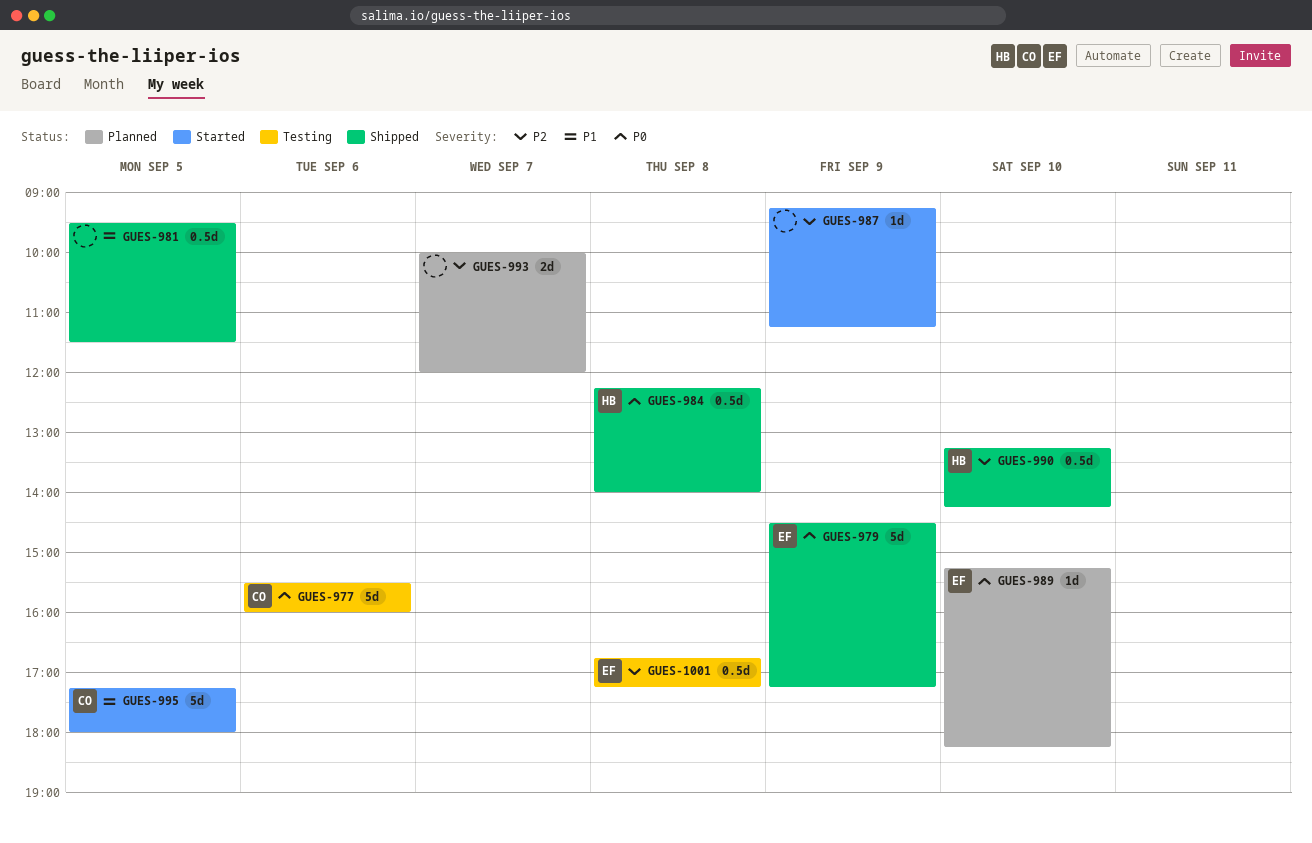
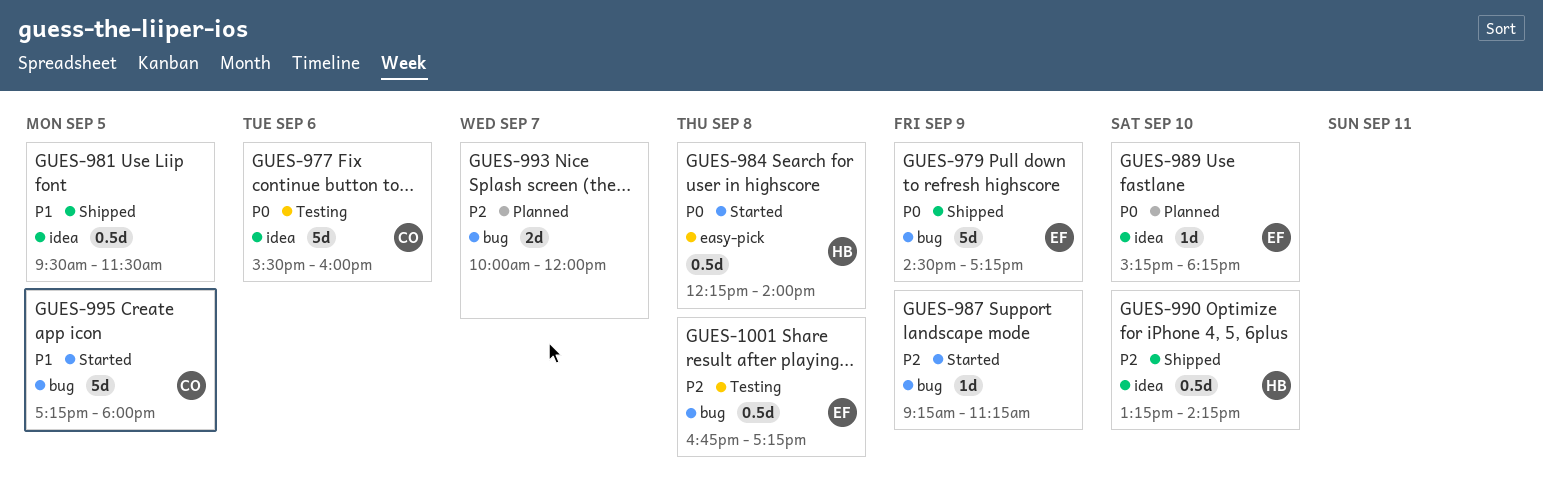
GUES-984, status: Shipped -> Started

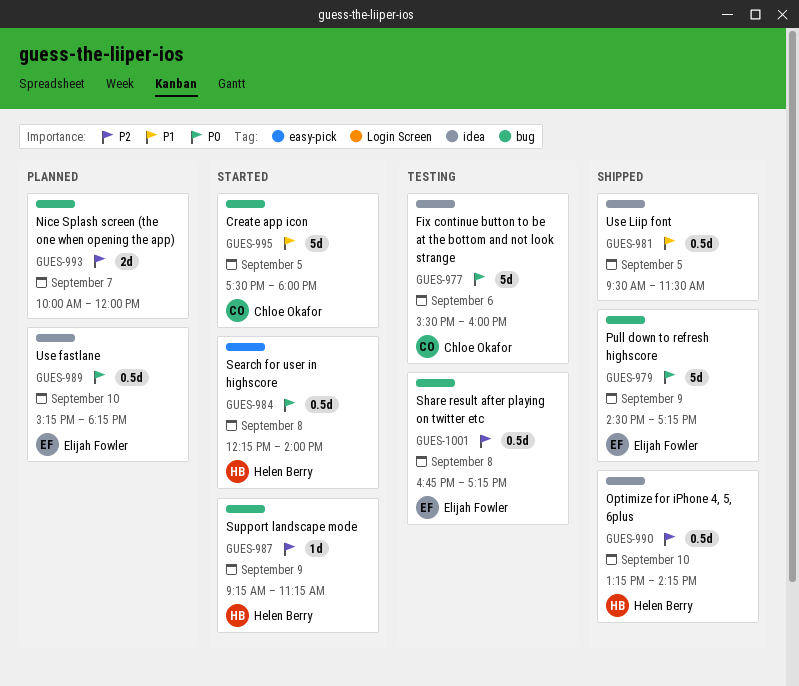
GUES-987, owner: none -> Helen Berry
GUES-989, estimate: 1d -> 0.5d
GUES-995, begins: 17:15 -> 17:30

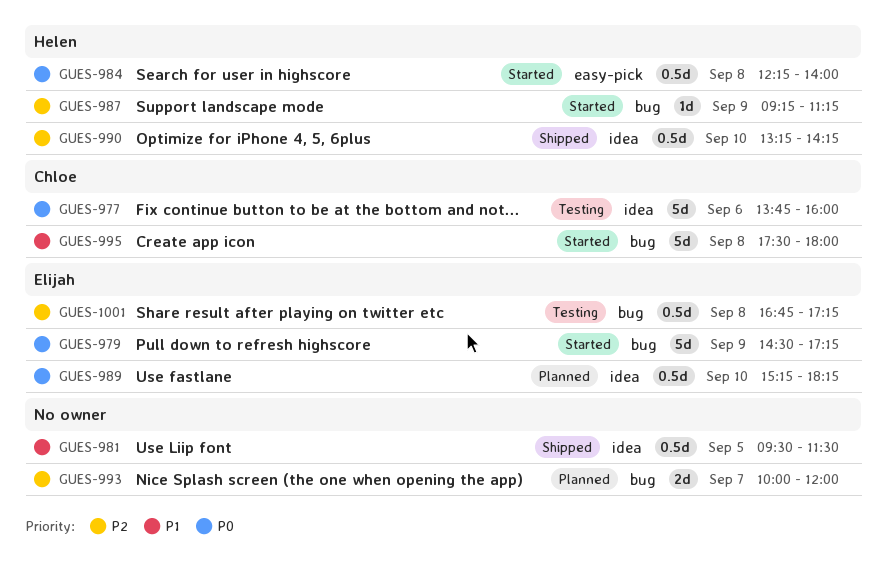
GUES-977, begins: 15:30 -> 13:45
GUES-979, status: Shipped -> Started
GUES-995, day: Sep 5 -> Sep 8

